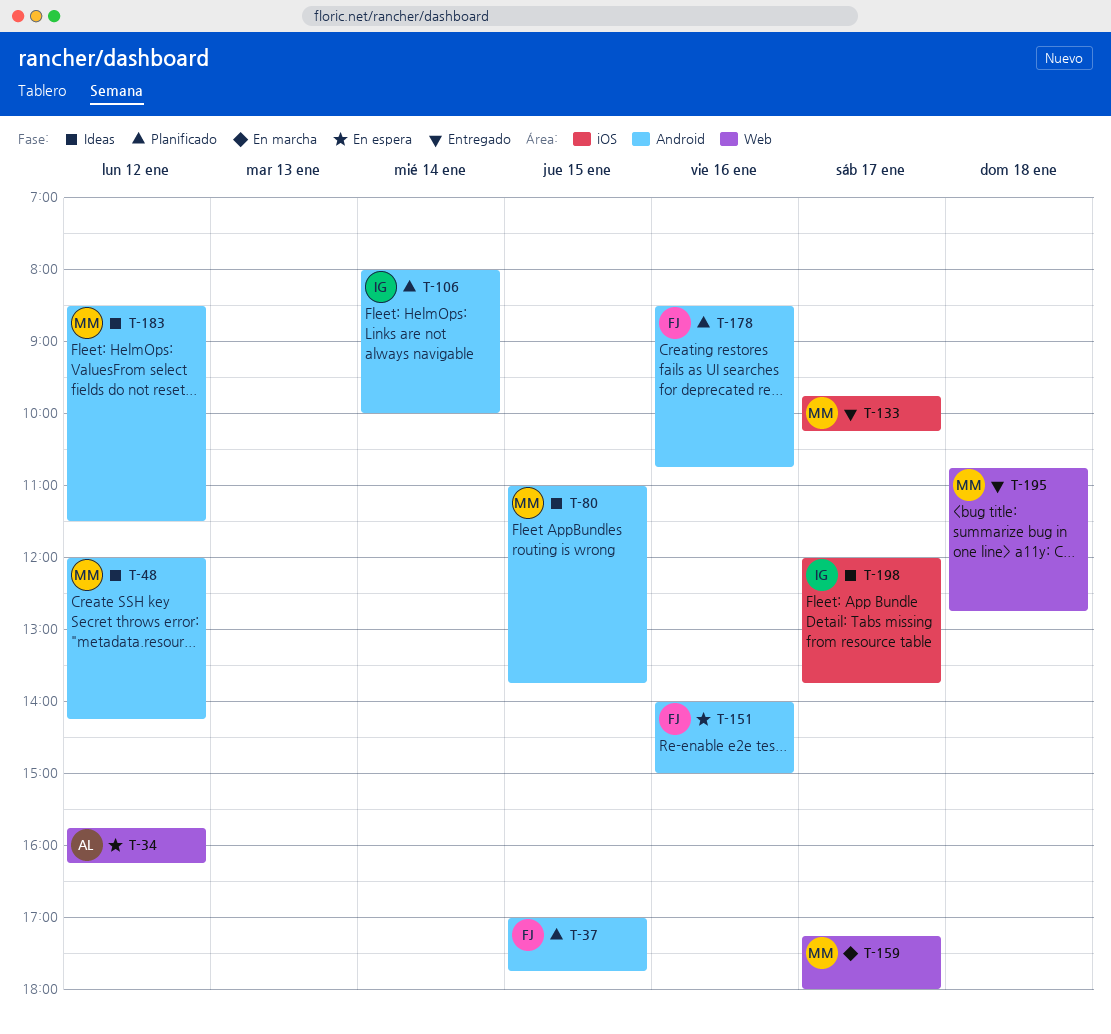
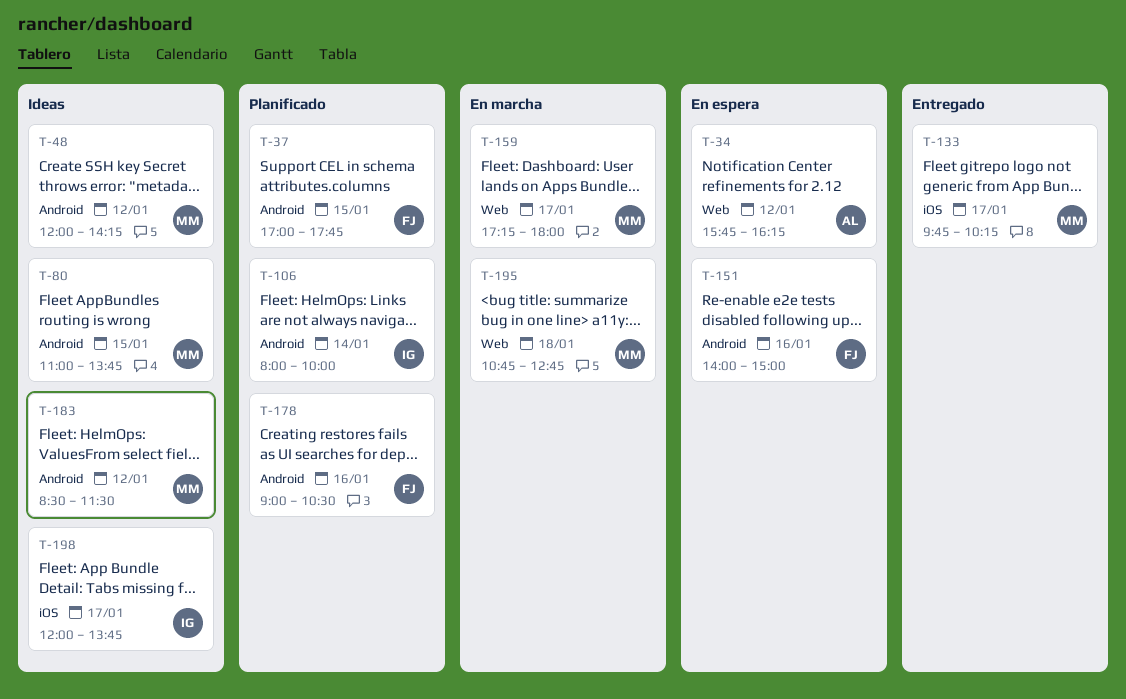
T-178, begins: 08:30 -> 09:00
T-178, ends: 10:45 -> 10:30
T-195, status: Entregado -> En marcha

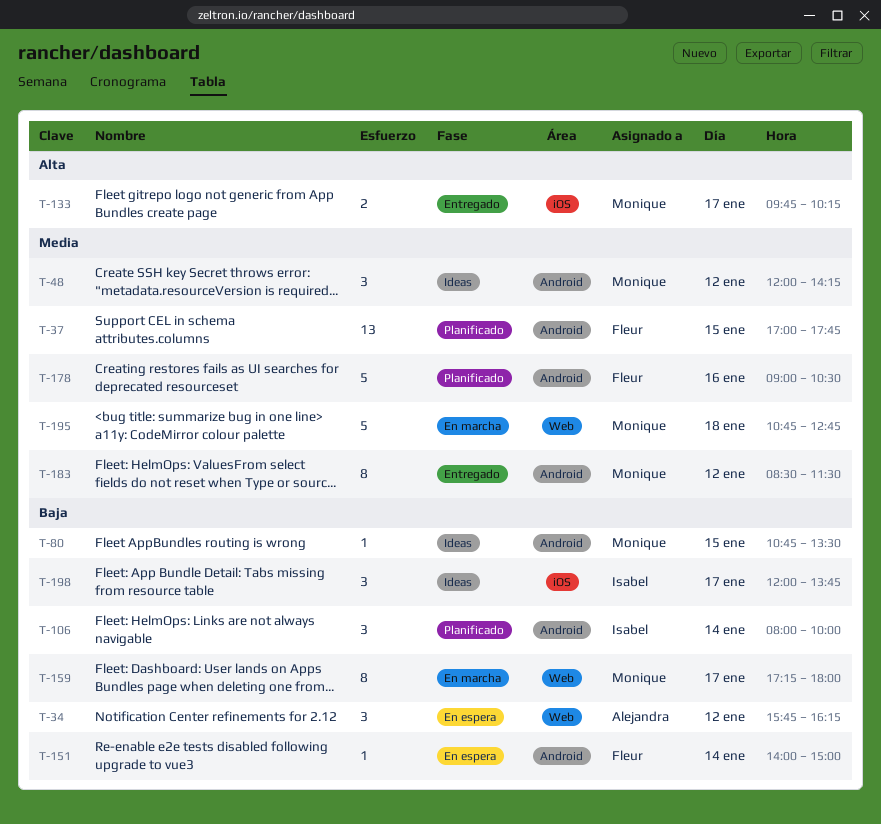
T-80, begins: 11:00 -> 10:45
T-80, ends: 13:45 -> 13:30
T-151, day: Jan 16 -> Jan 14
T-183, status: Ideas -> Entregado

